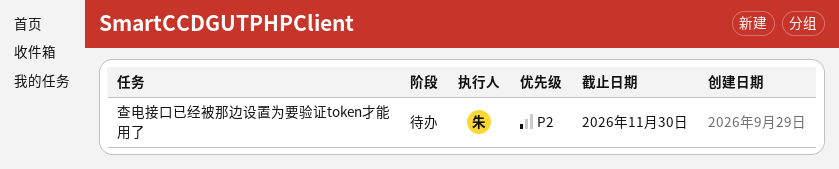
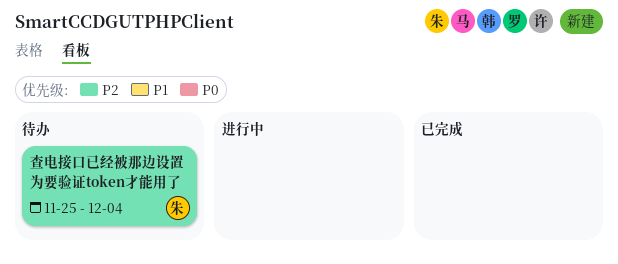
查电接口已经被那边设置为要验证token才能用了, due: Nov 30 -> Dec 4

